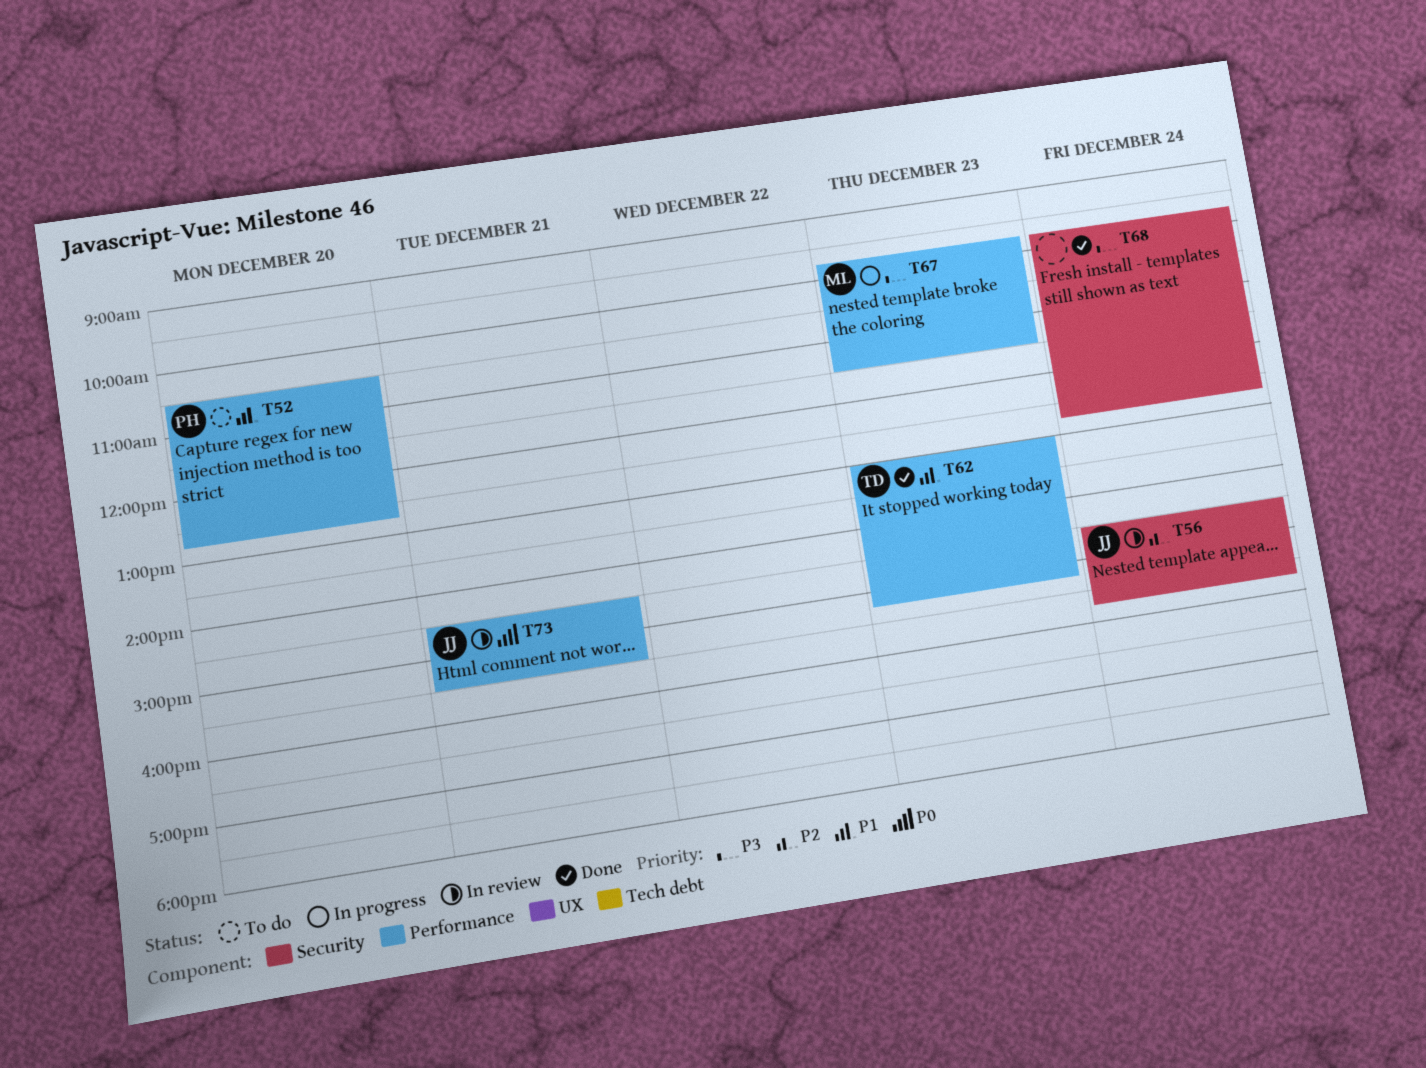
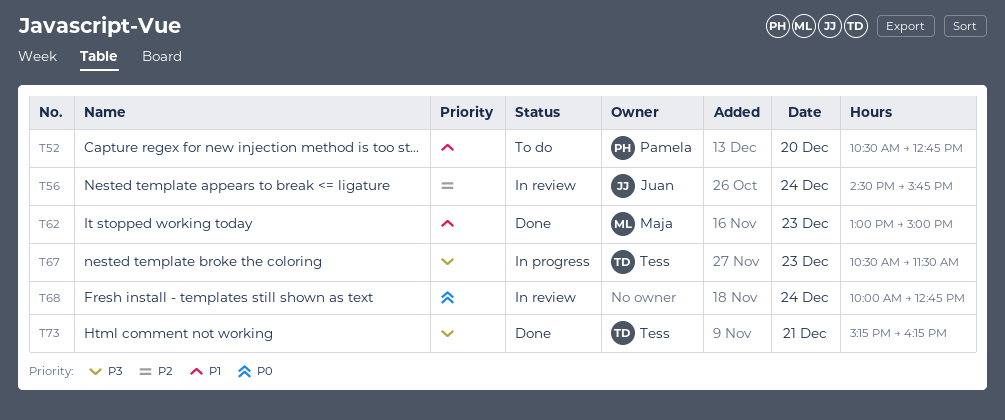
T62, owner: Tess -> Maja
T62, ends: 15:15 -> 15:00
T67, owner: Maja -> Tess
T67, begins: 09:45 -> 10:30
T68, status: Done -> In review
T68, priority: P3 -> P0
T68, begins: 09:45 -> 10:00
T73, status: In review -> Done
T73, owner: Juan -> Tess
T73, priority: P0 -> P3
T73, begins: 14:30 -> 15:15
T73, ends: 15:30 -> 16:15

